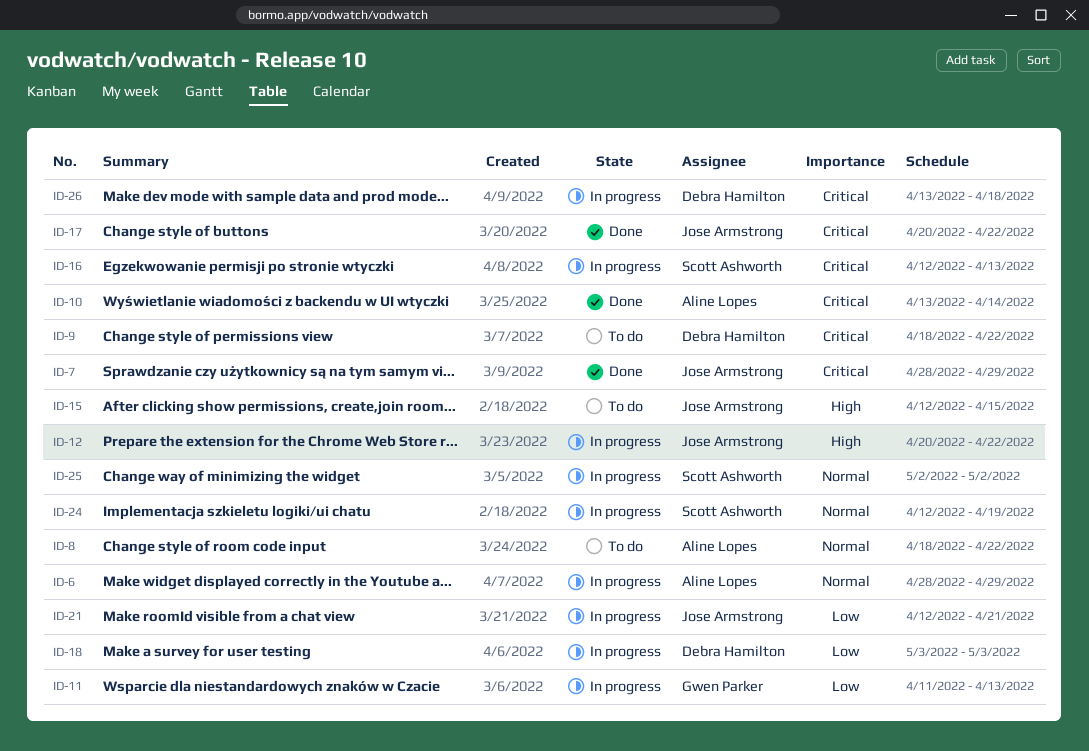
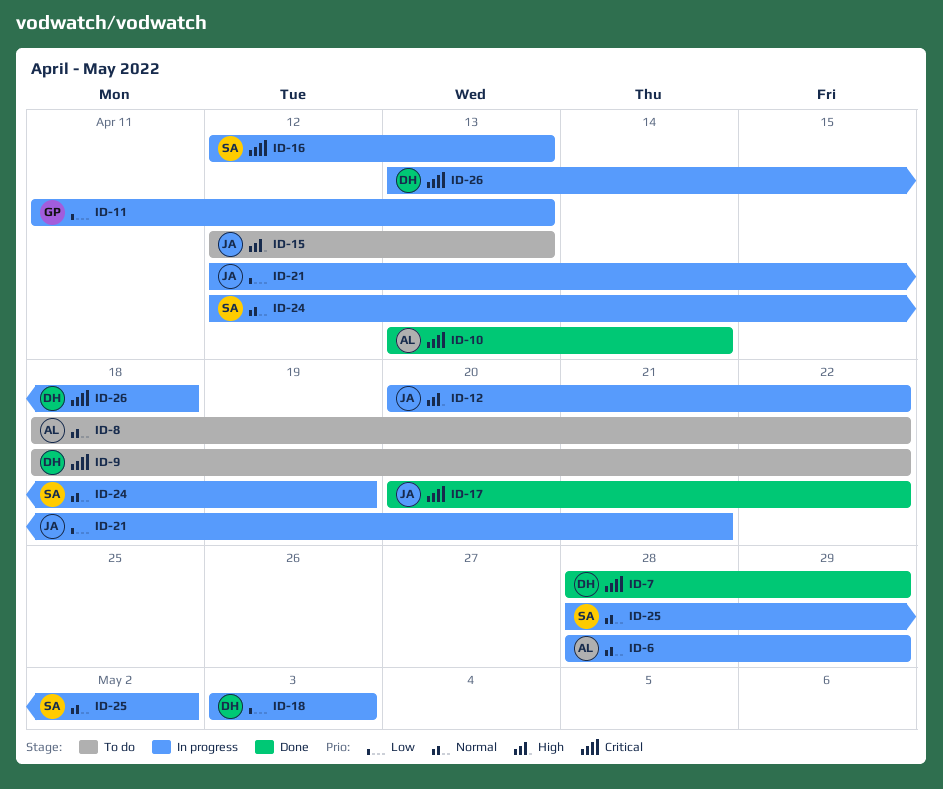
ID-7, owner: Jose Armstrong -> Debra Hamilton
ID-15, due: Apr 15 -> Apr 13
ID-25, start: May 2 -> Apr 28

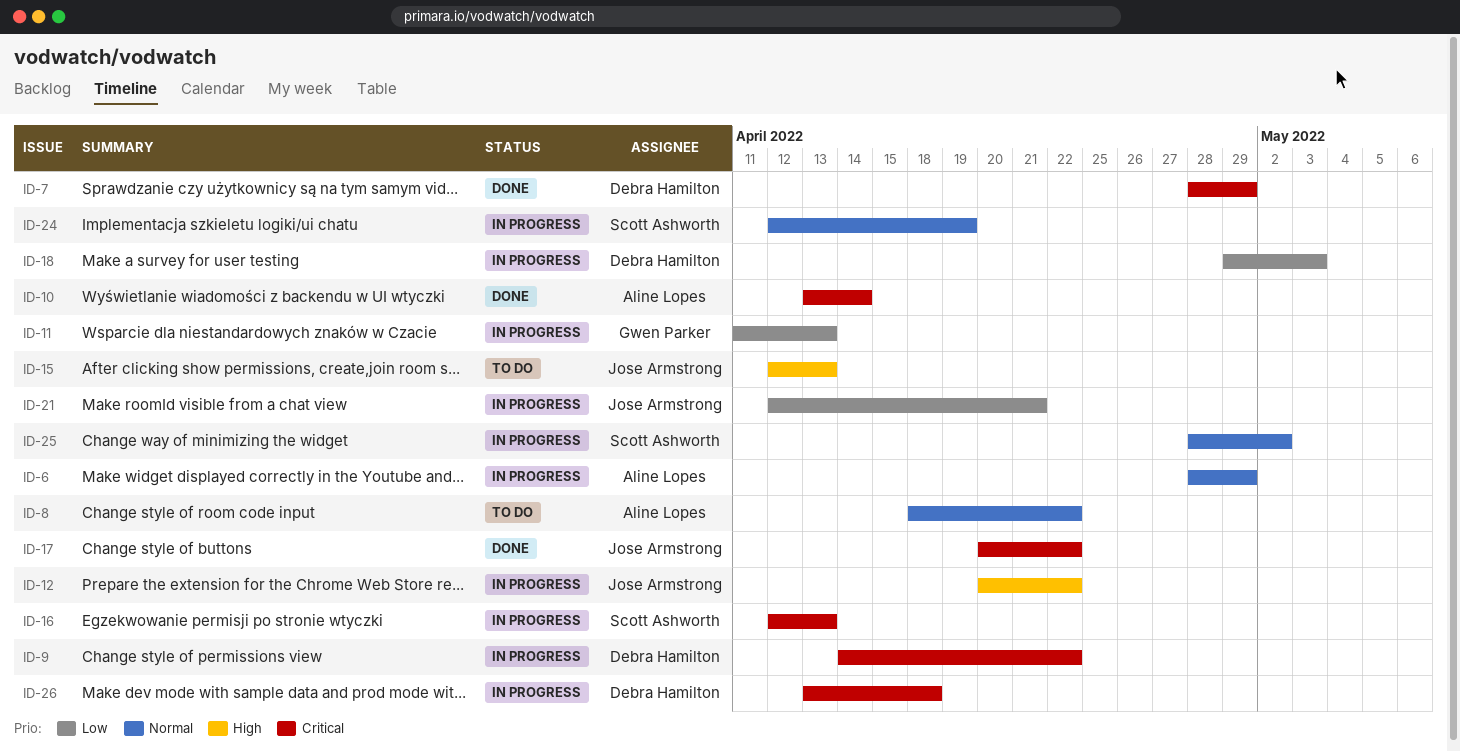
ID-9, status: To do -> In progress
ID-9, start: Apr 18 -> Apr 14
ID-18, start: May 3 -> Apr 29

